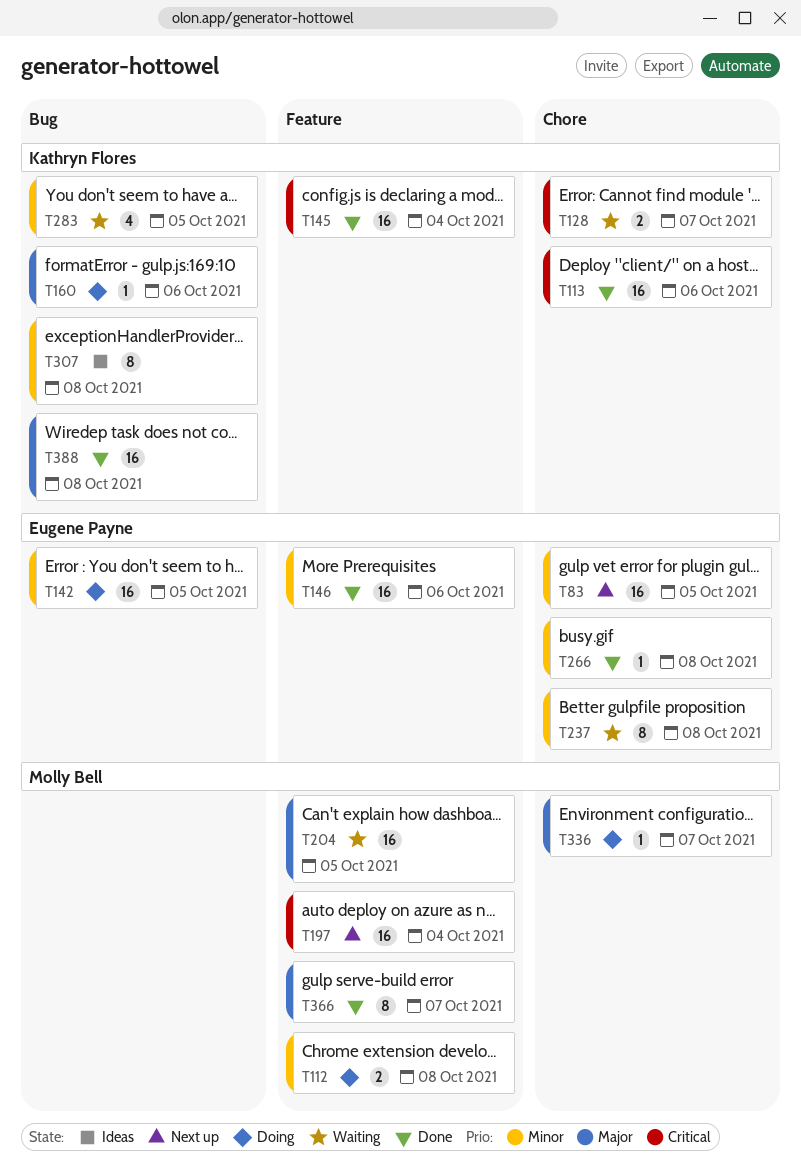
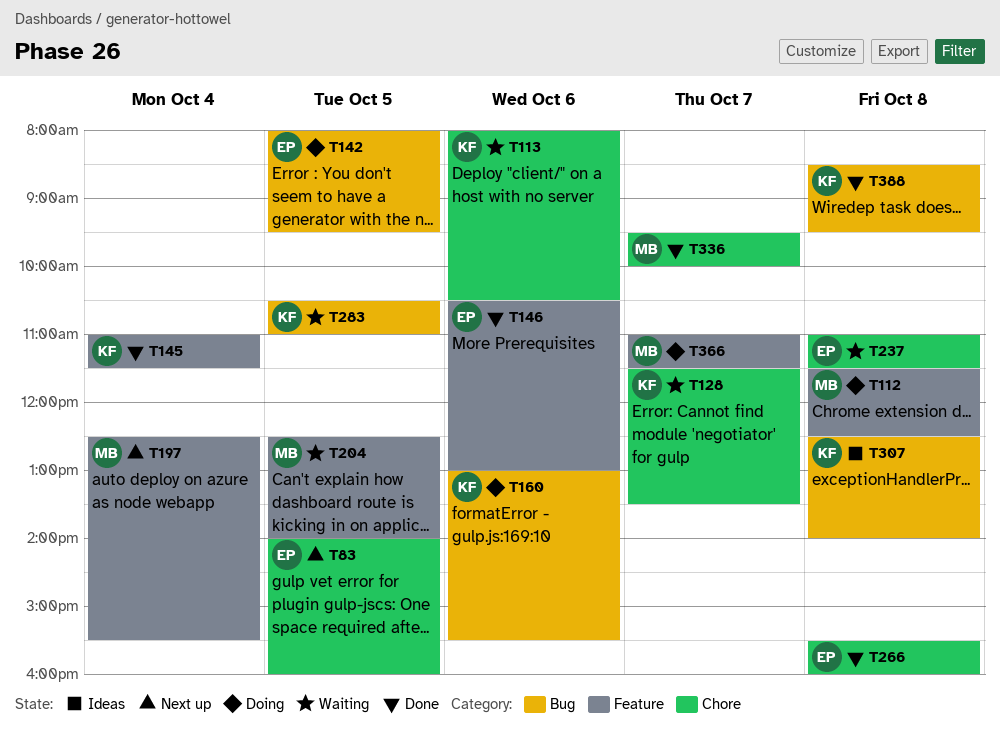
T113, status: Done -> Waiting
T336, status: Doing -> Done
T366, status: Done -> Doing

